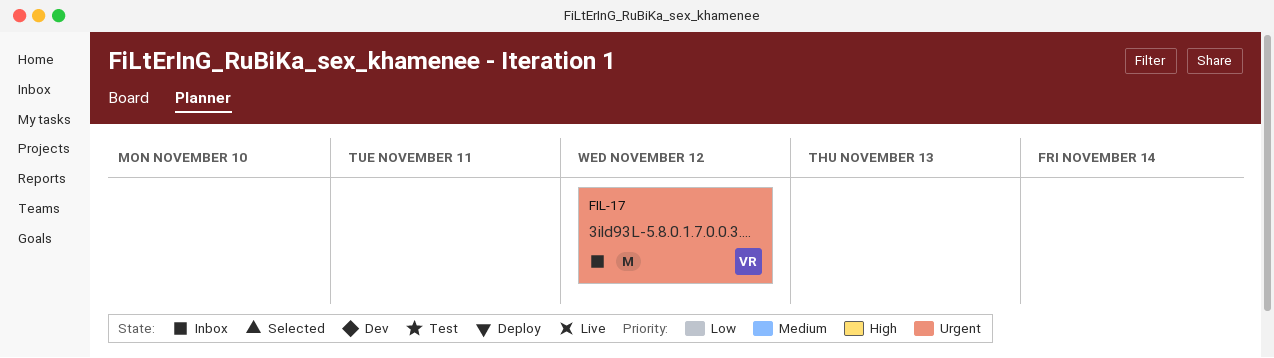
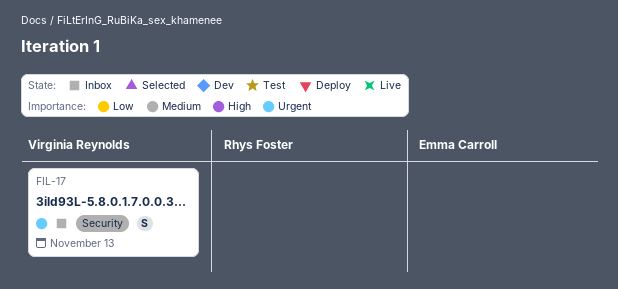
FIL-17, estimate: M -> S
FIL-17, due: Nov 12 -> Nov 13

